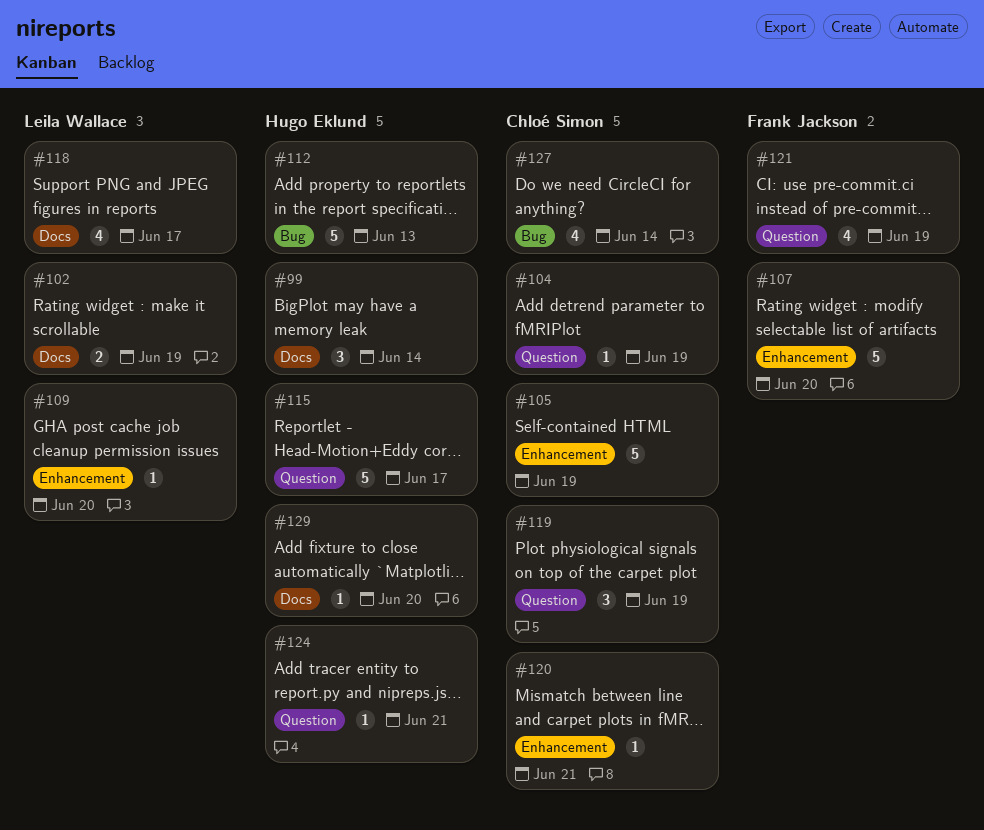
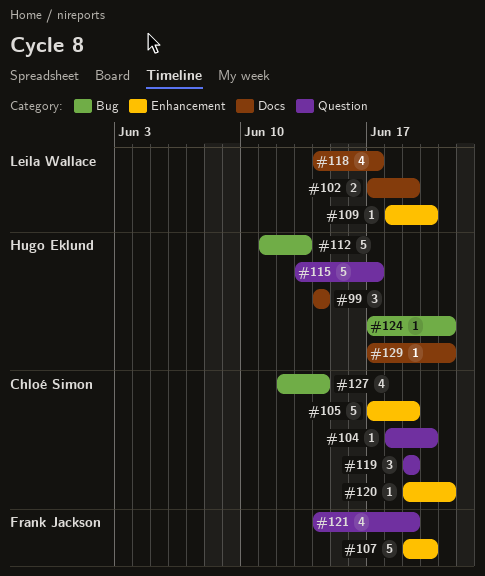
#104, due: Jun 19 -> Jun 20
#124, label: Question -> Bug
#129, due: Jun 20 -> Jun 21

